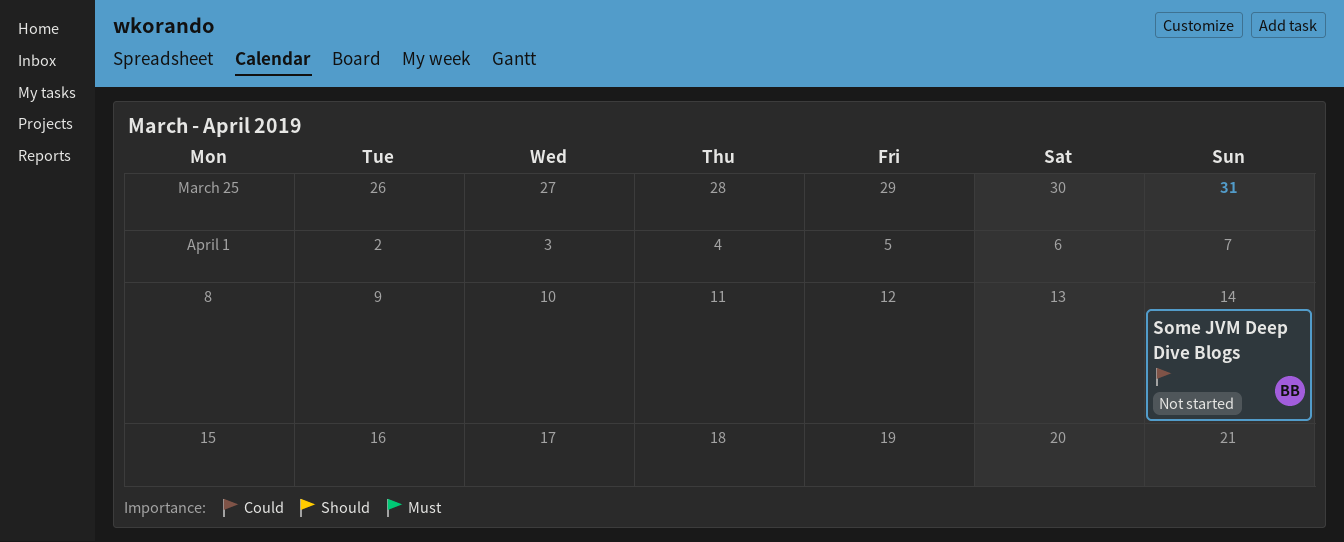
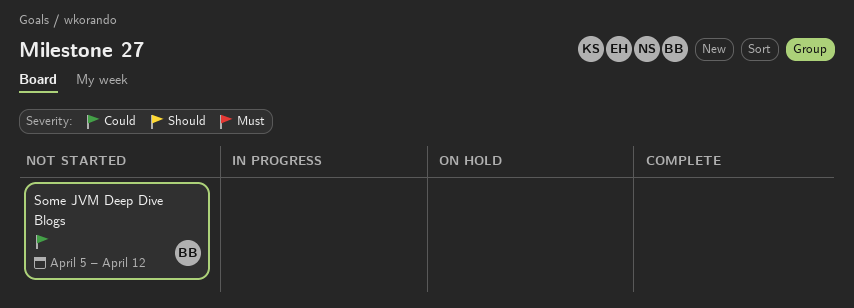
Some JVM Deep Dive Blogs, due: Apr 14 -> Apr 12

